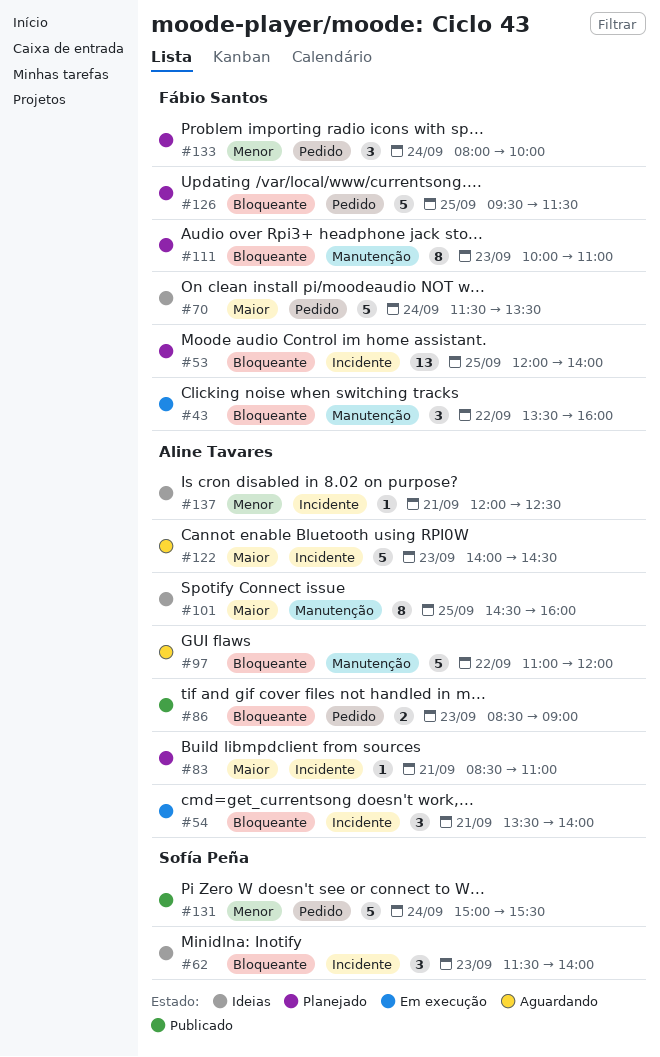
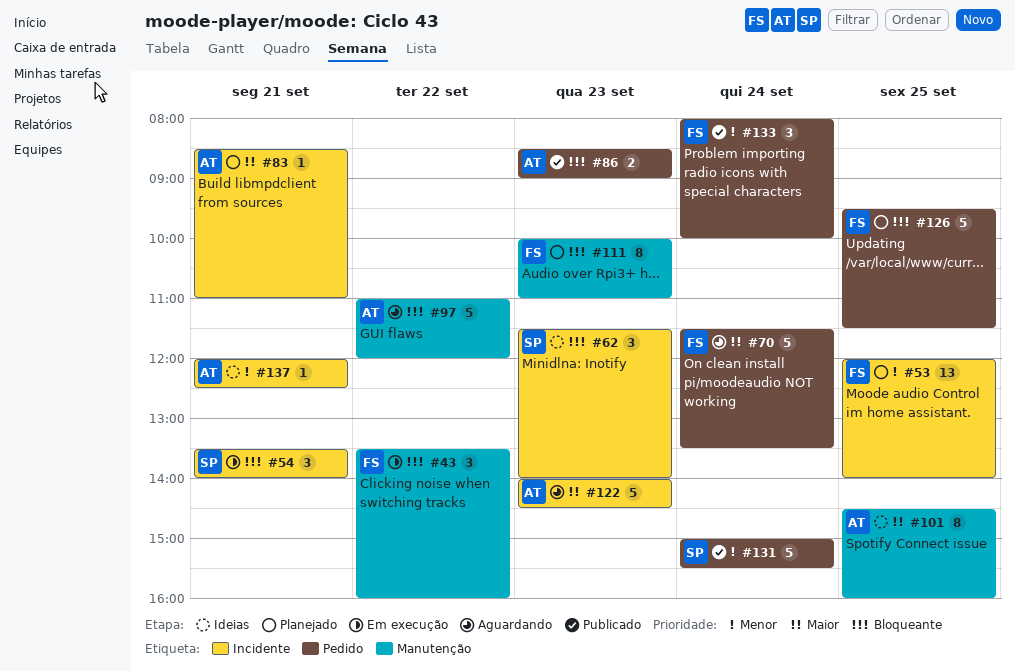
#53, priority: Bloqueante -> Menor
#54, owner: Aline Tavares -> Sofía Peña
#70, status: Ideias -> Aguardando
#133, status: Planejado -> Publicado

